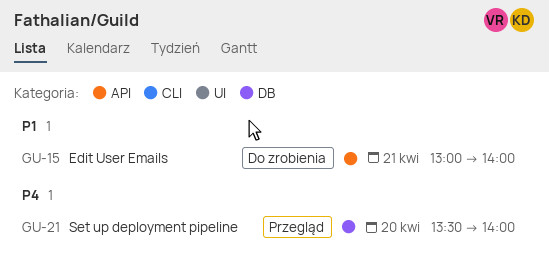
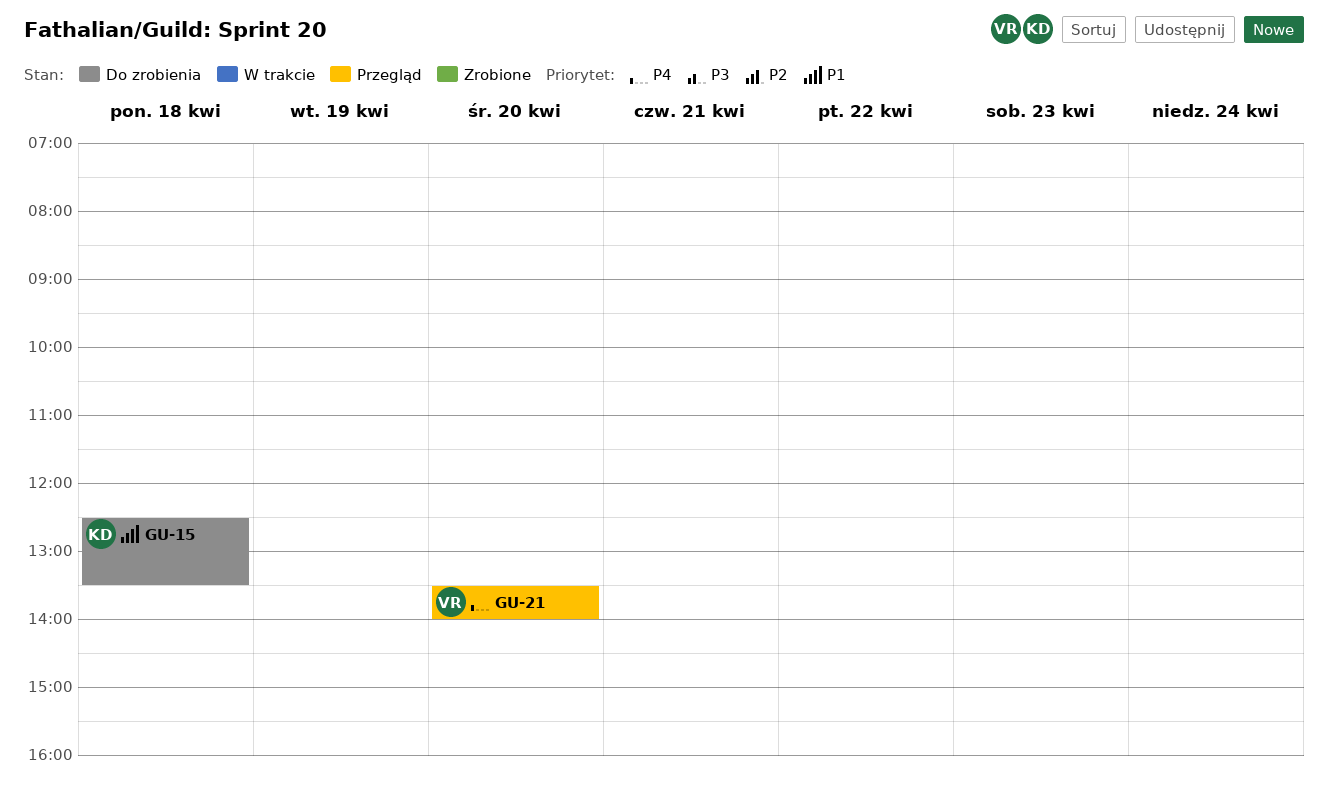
GU-15, day: Apr 21 -> Apr 18
GU-15, begins: 13:00 -> 12:30
GU-15, ends: 14:00 -> 13:30

